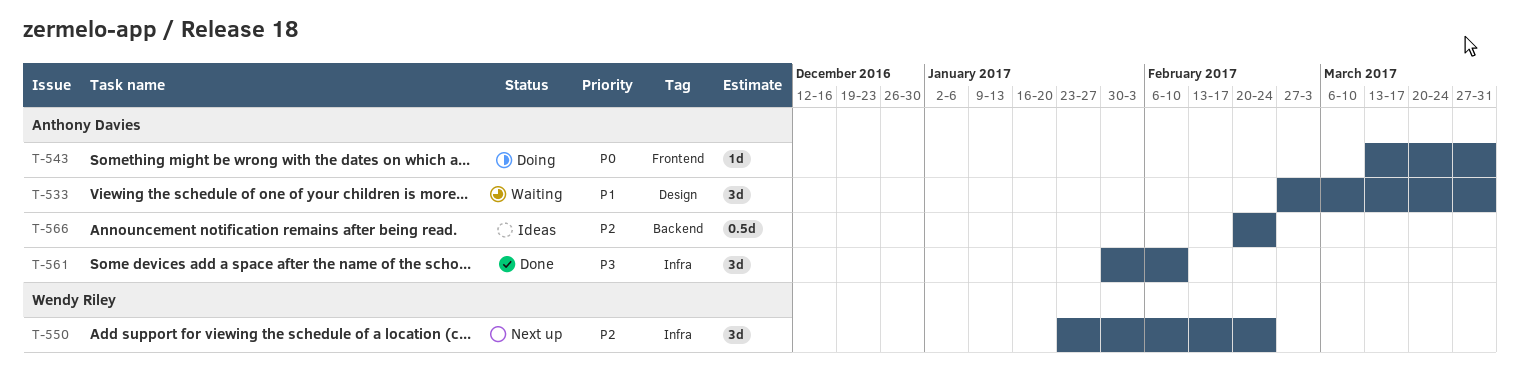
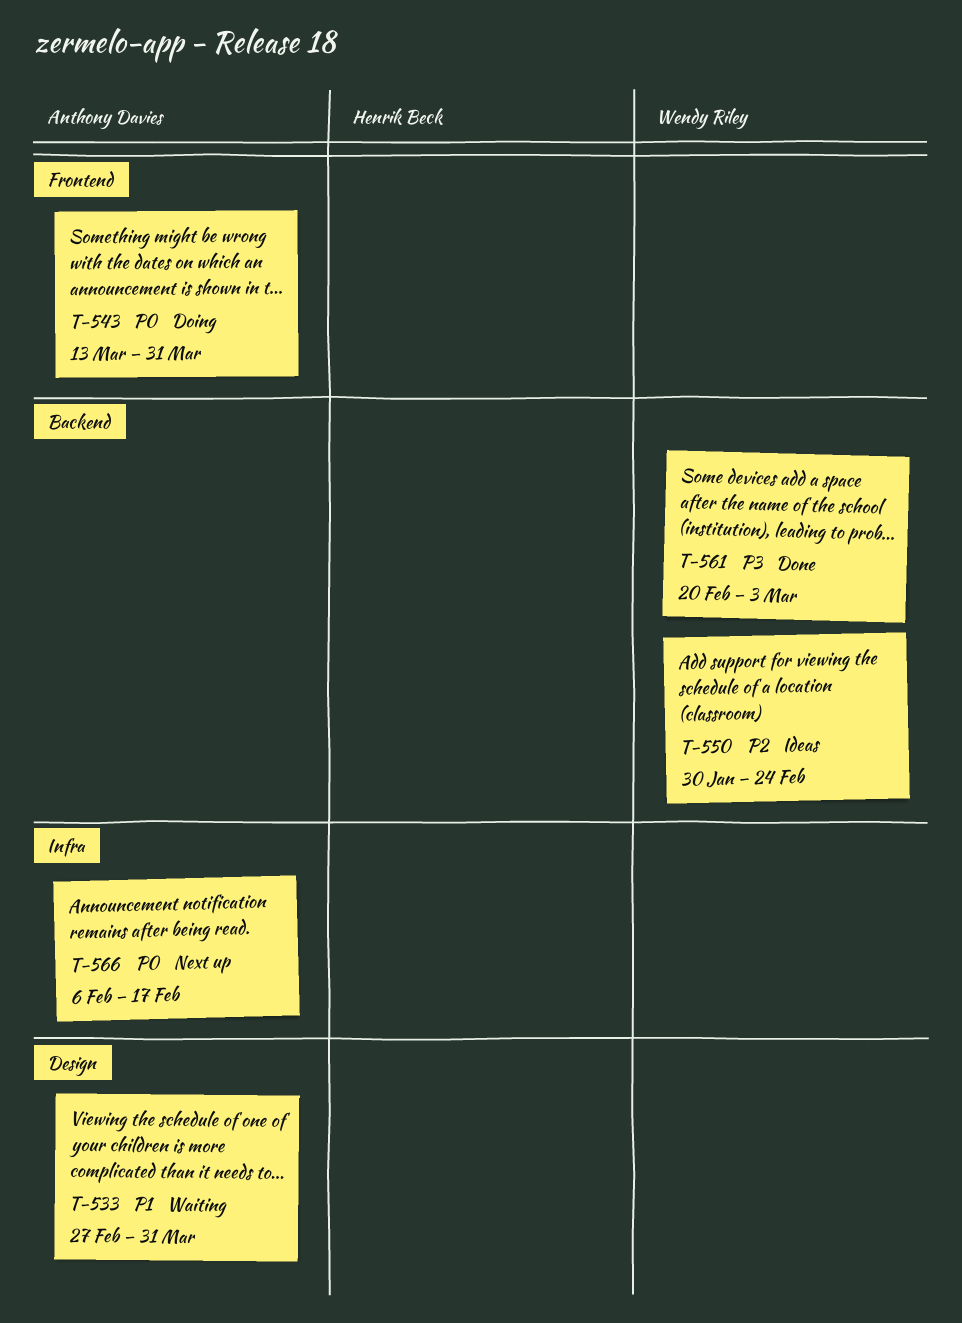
T-550, status: Next up -> Ideas
T-550, label: Infra -> Backend
T-550, start: Jan 23 -> Jan 30
T-561, owner: Anthony Davies -> Wendy Riley
T-561, label: Infra -> Backend
T-561, start: Jan 30 -> Feb 20
T-561, due: Feb 10 -> Mar 3
T-566, status: Ideas -> Next up
T-566, priority: P2 -> P0
T-566, label: Backend -> Infra
T-566, start: Feb 20 -> Feb 6
T-566, due: Feb 24 -> Feb 17

